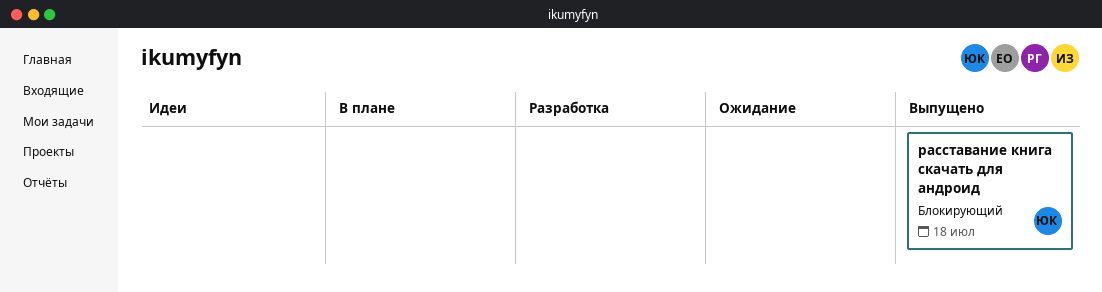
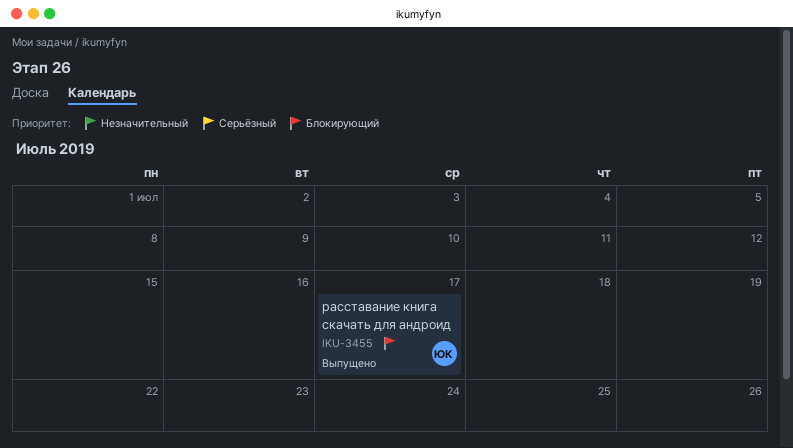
расставание книга скачать для андроид, due: Jul 18 -> Jul 17

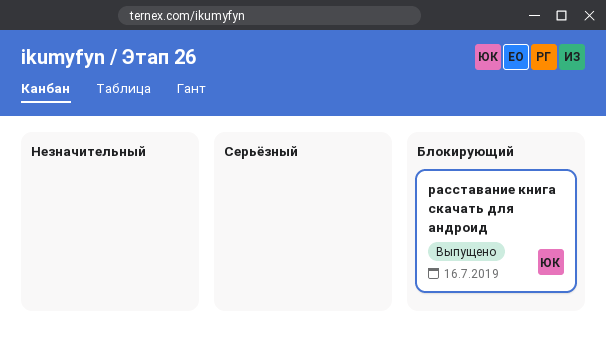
расставание книга скачать для андроид, due: Jul 17 -> Jul 16

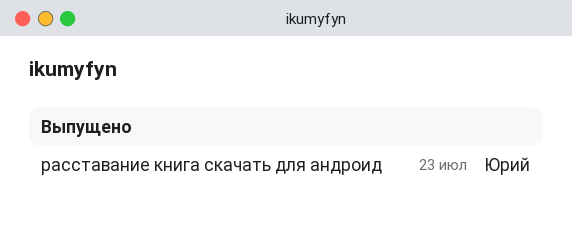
расставание книга скачать для андроид, due: Jul 16 -> Jul 23

